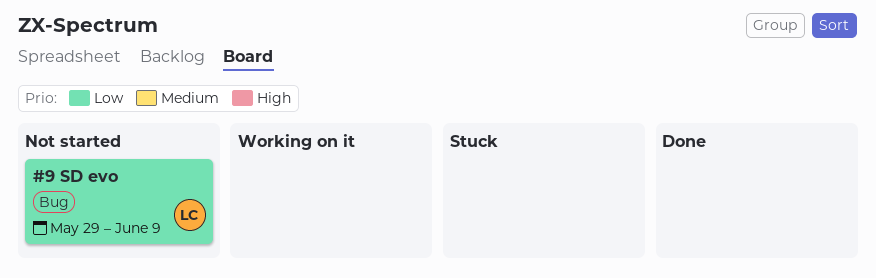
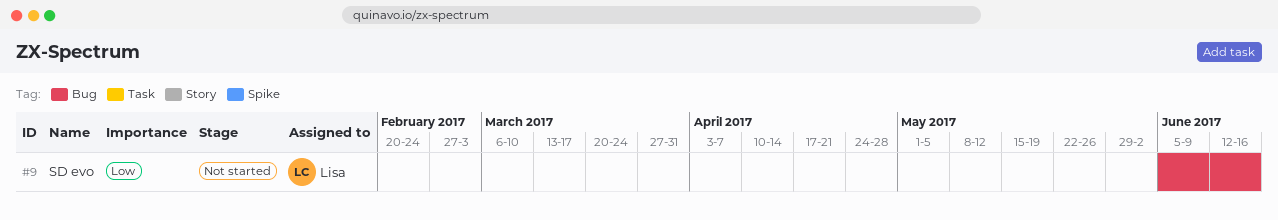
#9, start: May 29 -> Jun 5
#9, due: Jun 9 -> Jun 16

